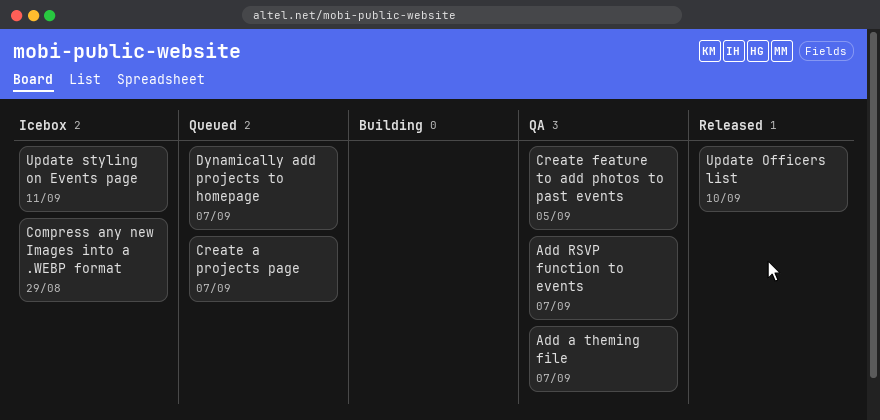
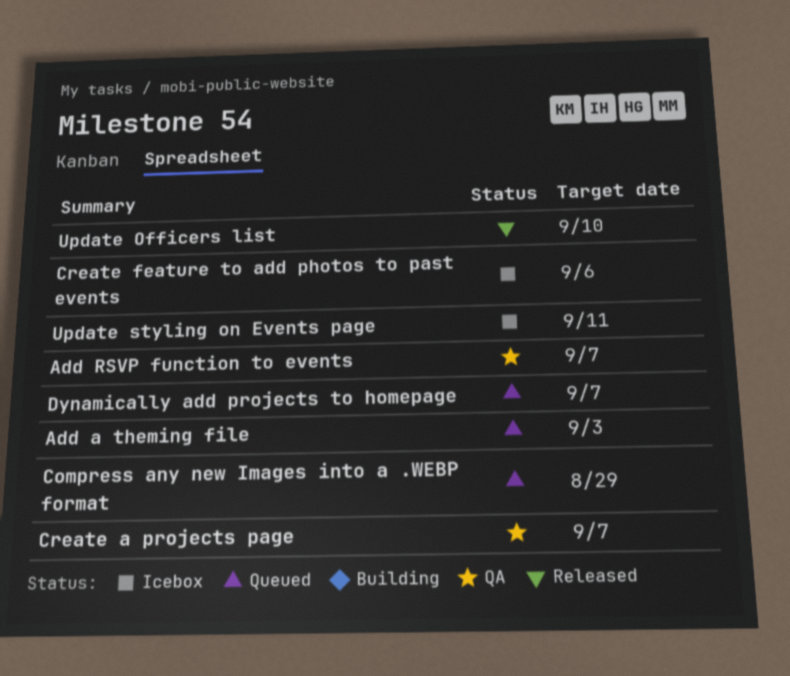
Add a theming file, status: QA -> Queued
Add a theming file, due: Sep 7 -> Sep 3
Compress any new Images into a .WEBP format, status: Icebox -> Queued
Create a projects page, status: Queued -> QA
Create feature to add photos to past events, status: QA -> Icebox
Create feature to add photos to past events, due: Sep 5 -> Sep 6

